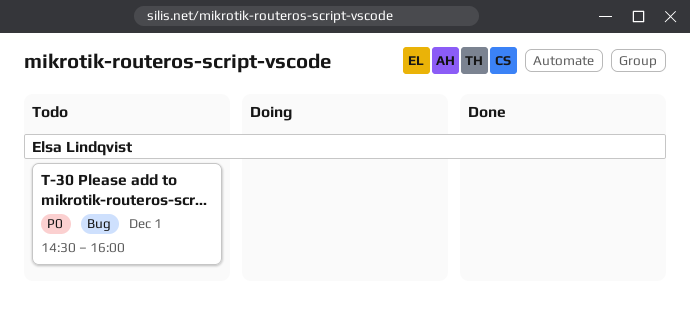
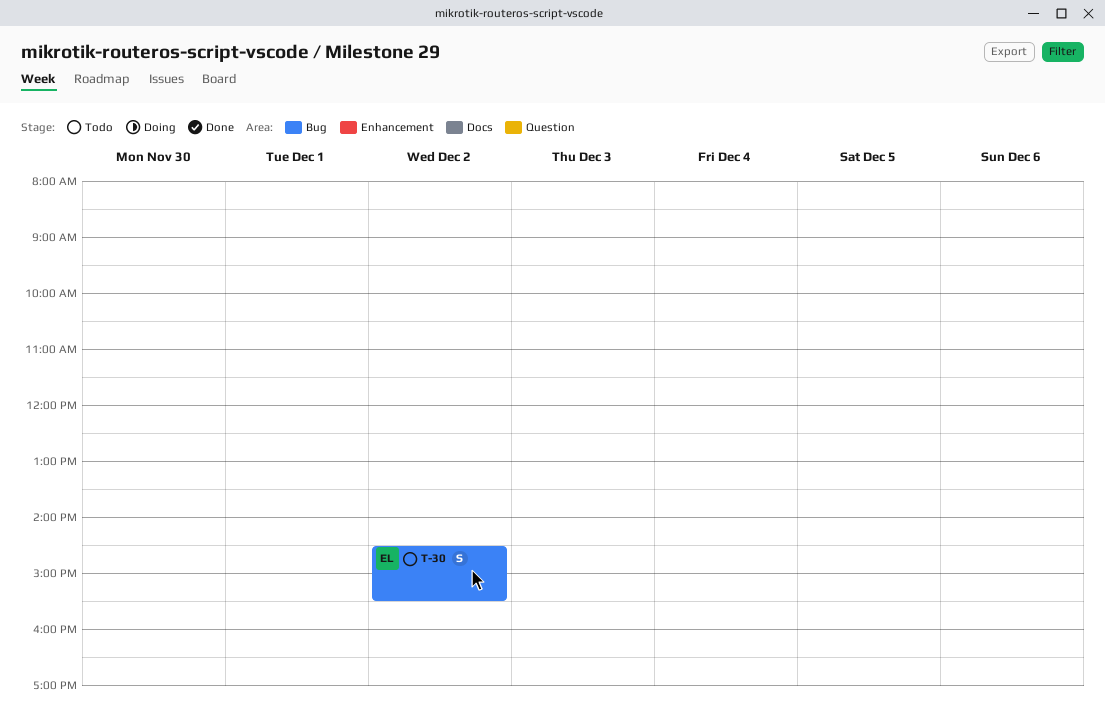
T-30, day: Dec 1 -> Dec 2
T-30, ends: 16:00 -> 15:30

